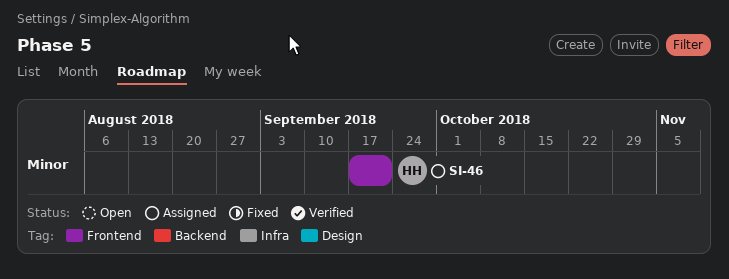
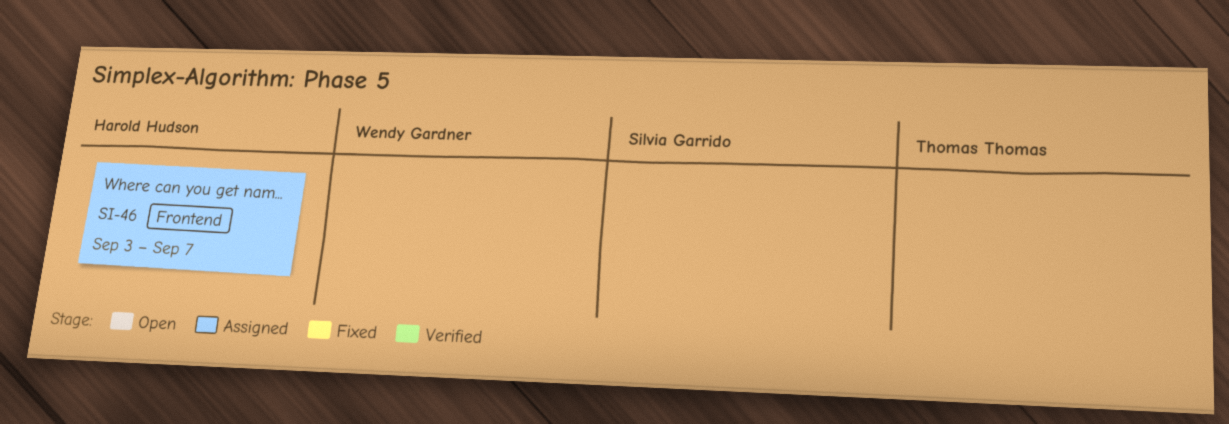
SI-46, start: Sep 17 -> Sep 3
SI-46, due: Sep 21 -> Sep 7

